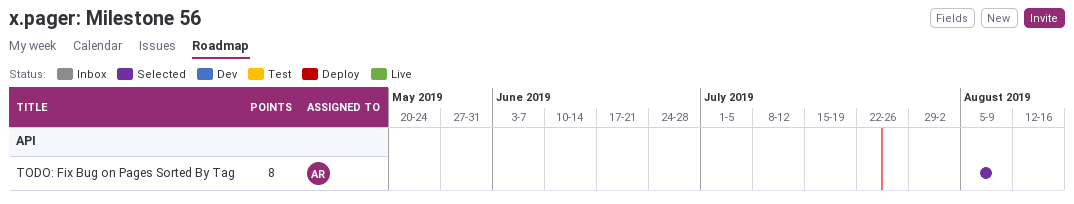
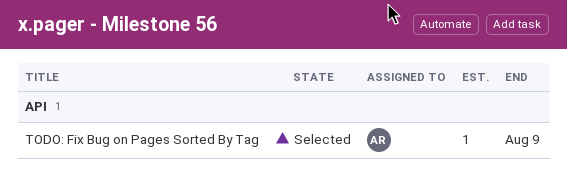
TODO: Fix Bug on Pages Sorted By Tag, estimate: 8 -> 1

